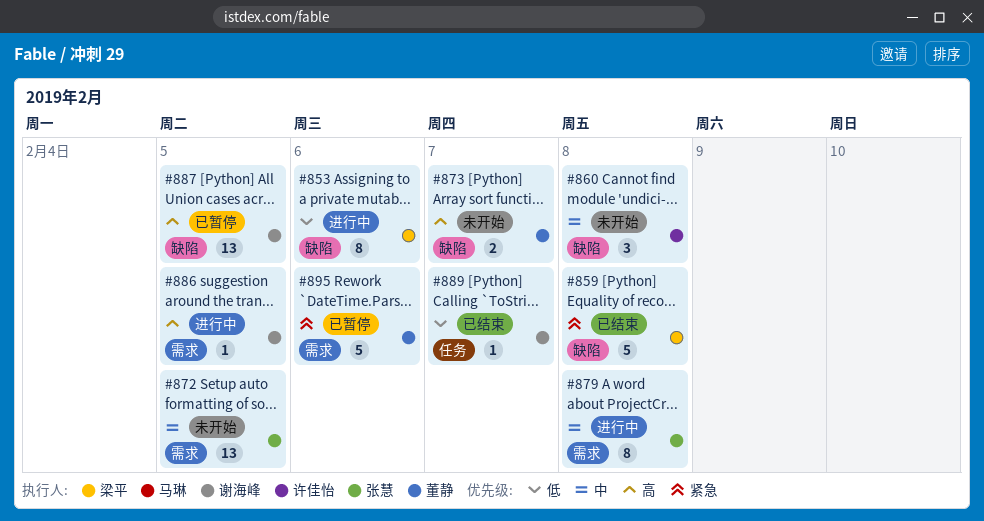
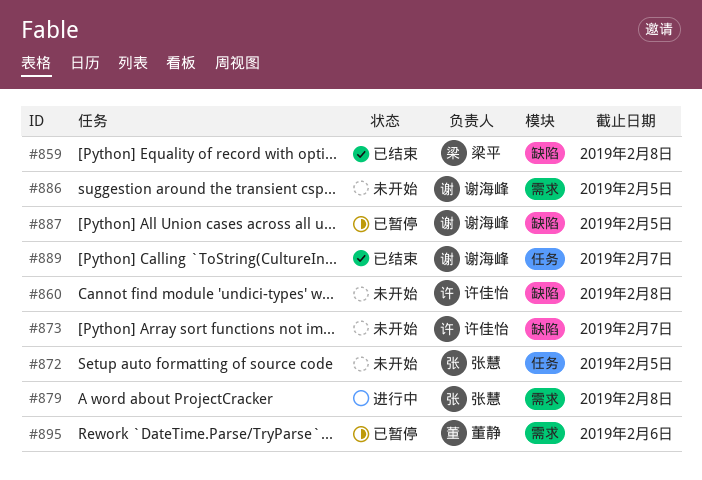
#853: present -> none
#872, label: 需求 -> 任务
#873, owner: 董静 -> 许佳怡
#886, status: 进行中 -> 未开始

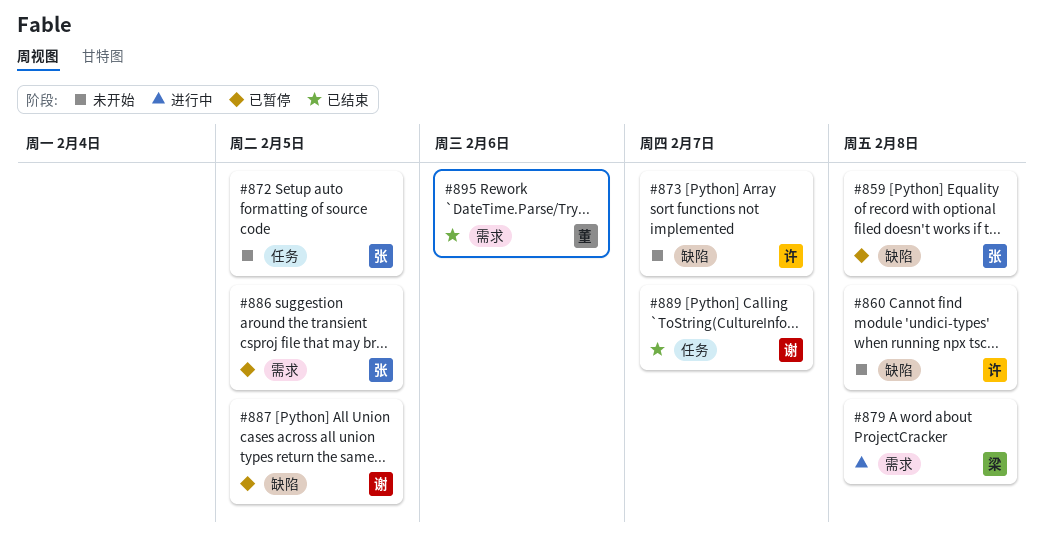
#859, status: 已结束 -> 已暂停
#859, owner: 梁平 -> 张慧
#879, owner: 张慧 -> 梁平
#886, status: 未开始 -> 已暂停
#886, owner: 谢海峰 -> 张慧
#895, status: 已暂停 -> 已结束

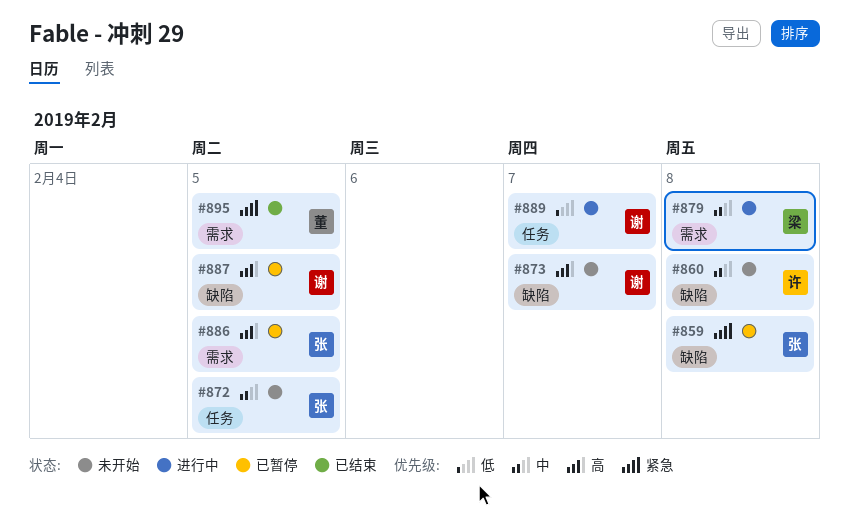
#873, owner: 许 -> 谢
#889, status: 已结束 -> 进行中
#895, due: Feb 6 -> Feb 5

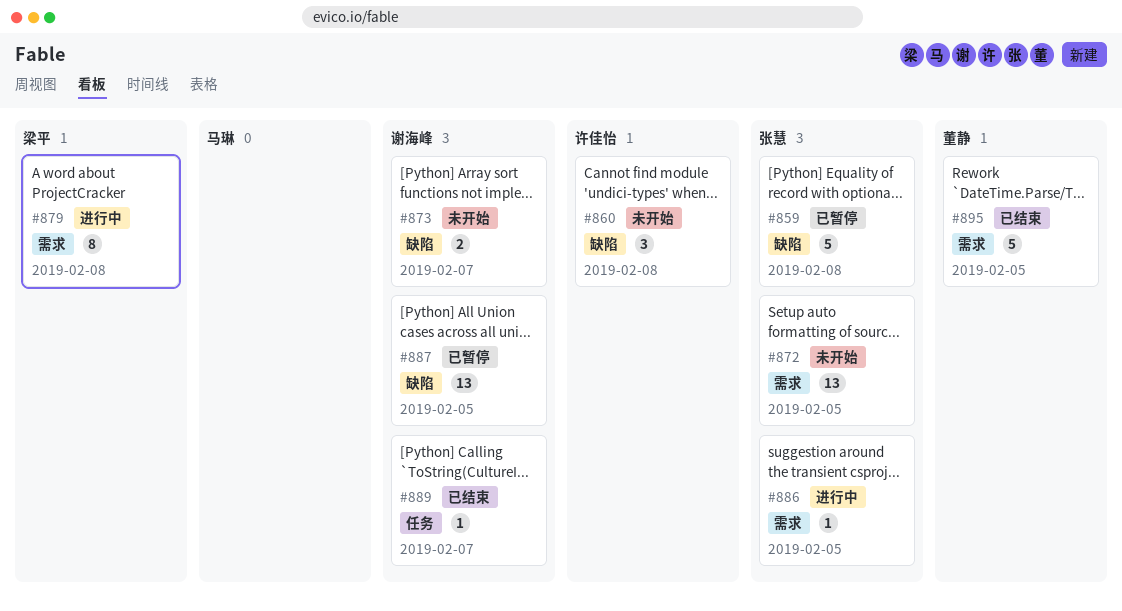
#872, label: 任务 -> 需求
#886, status: 已暂停 -> 进行中
#889, status: 进行中 -> 已结束

